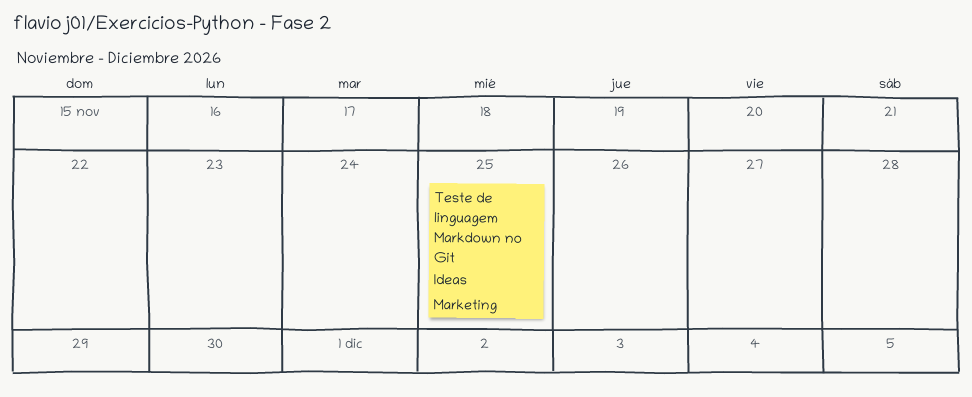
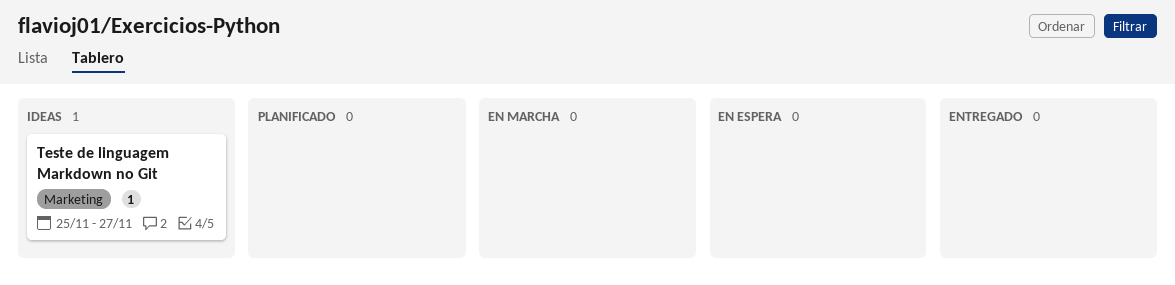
Teste de linguagem Markdown no Git, due: Nov 25 -> Nov 27

